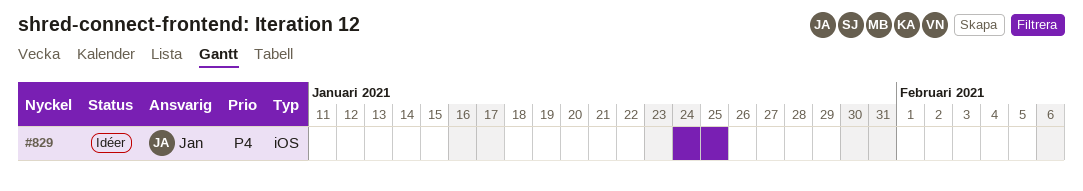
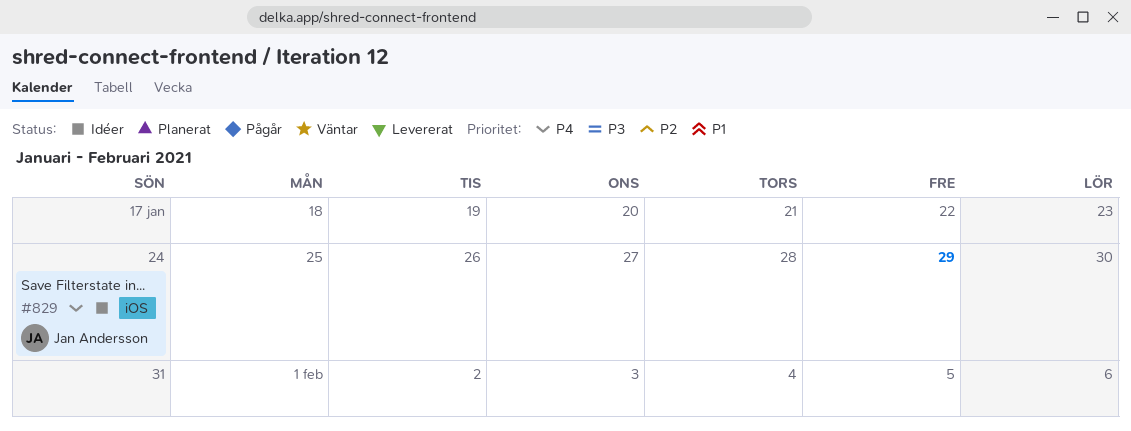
#829, due: Jan 25 -> Jan 24

